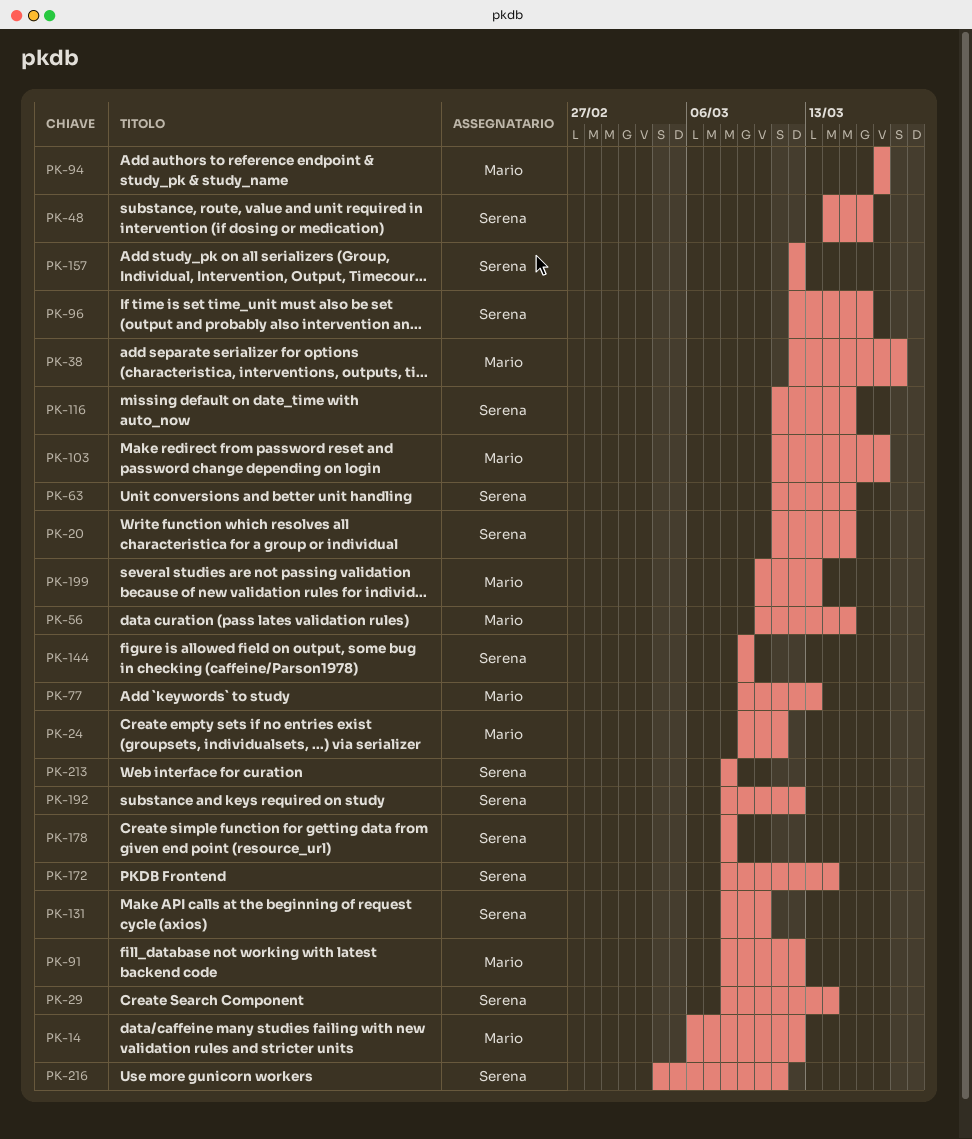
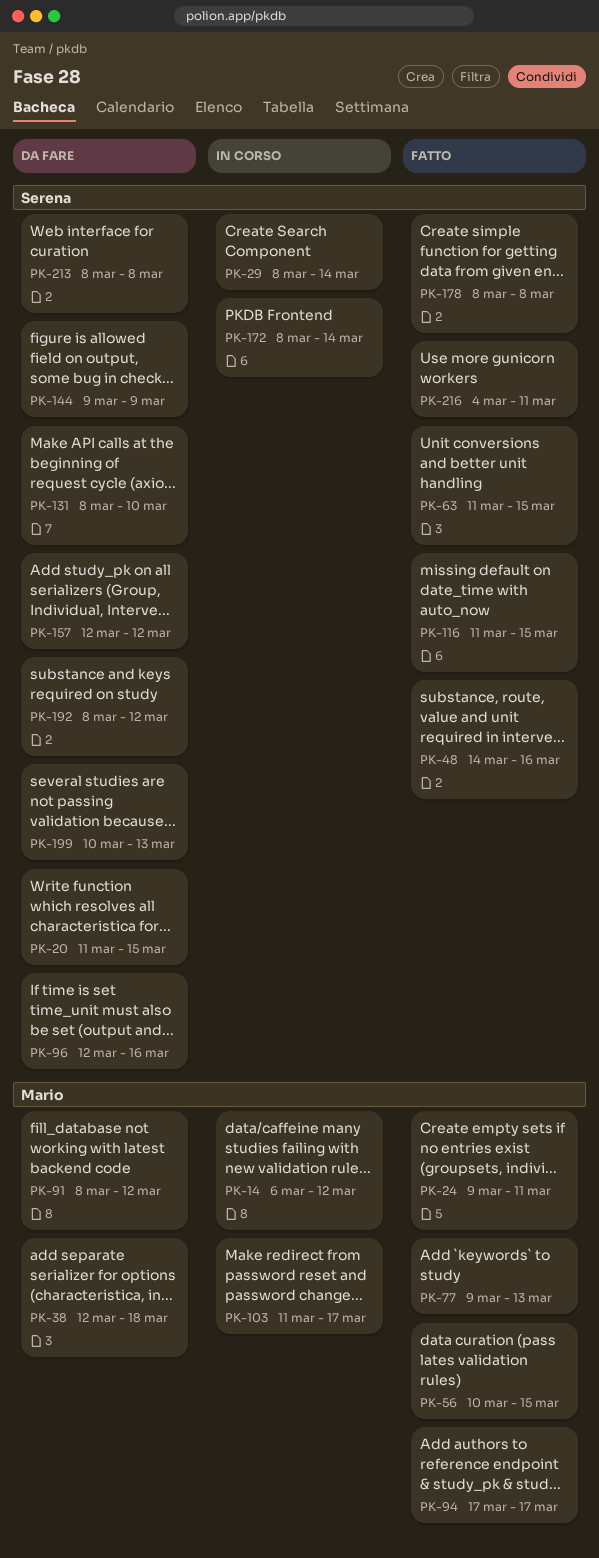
PK-199, owner: Mario -> Serena

